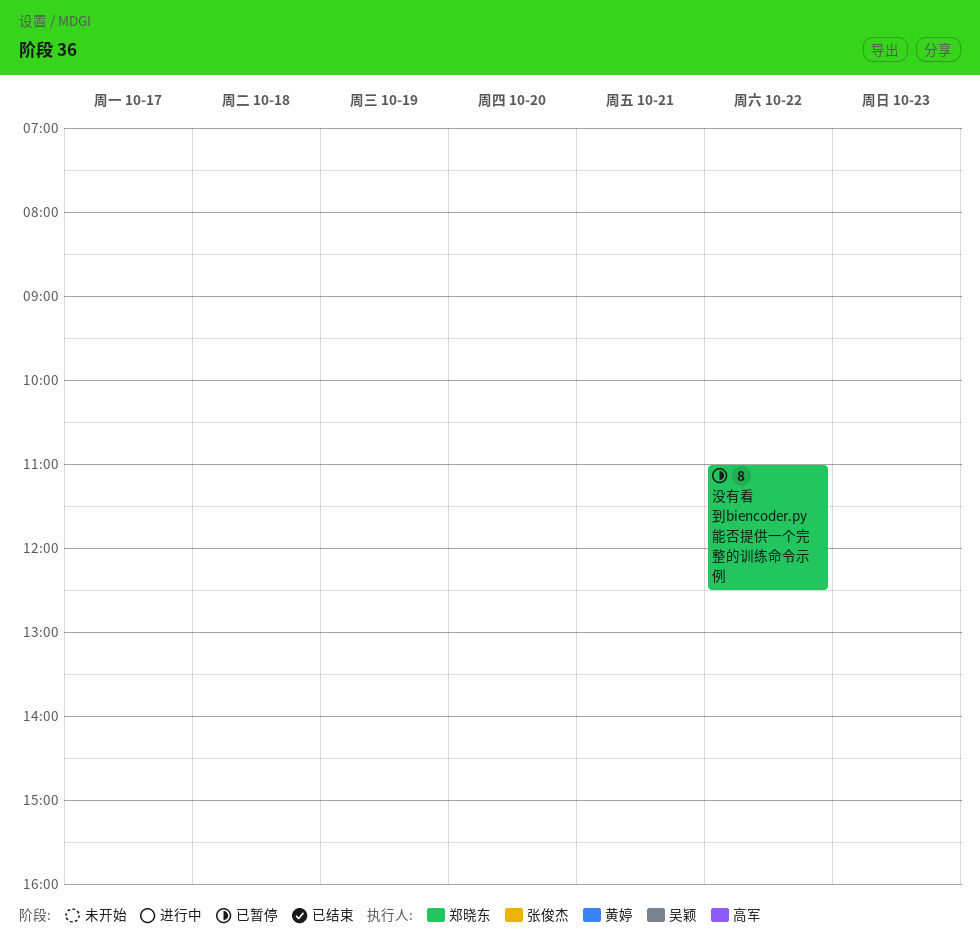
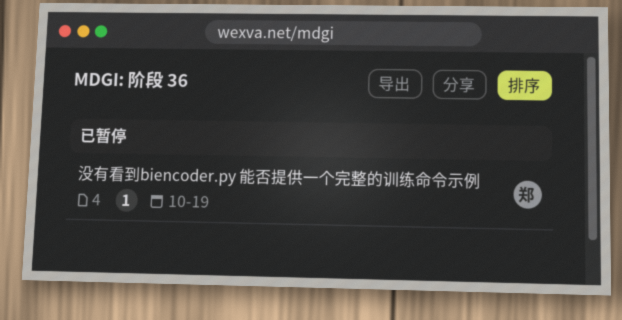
没有看到biencoder.py 能否提供一个完整的训练命令示例, estimate: 8 -> 1
没有看到biencoder.py 能否提供一个完整的训练命令示例, day: Oct 22 -> Oct 19

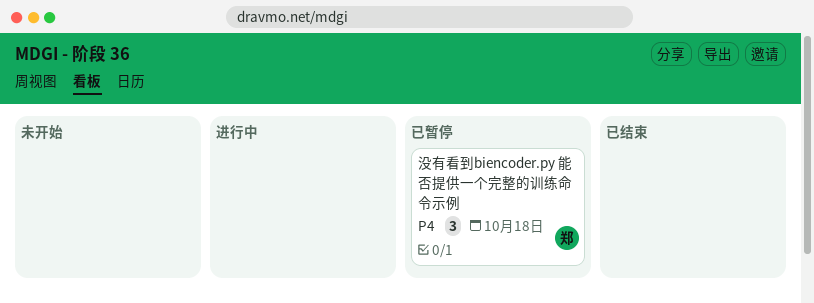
没有看到biencoder.py 能否提供一个完整的训练命令示例, estimate: 1 -> 3
没有看到biencoder.py 能否提供一个完整的训练命令示例, day: Oct 19 -> Oct 18

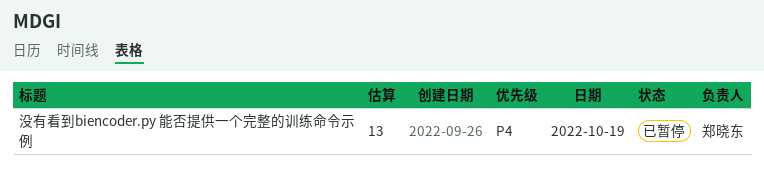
没有看到biencoder.py 能否提供一个完整的训练命令示例, estimate: 3 -> 13
没有看到biencoder.py 能否提供一个完整的训练命令示例, day: Oct 18 -> Oct 19

